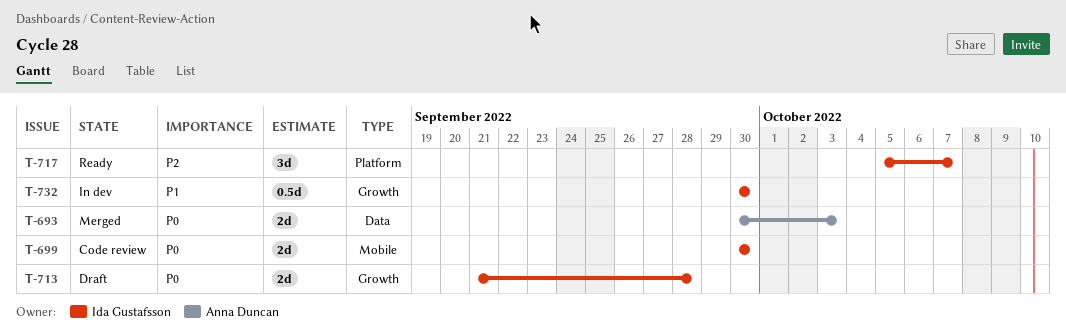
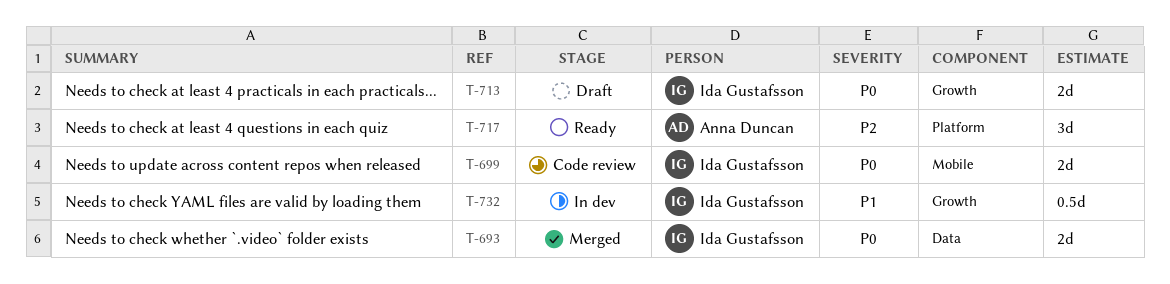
T-693, owner: Anna Duncan -> Ida Gustafsson
T-717, owner: Ida Gustafsson -> Anna Duncan

